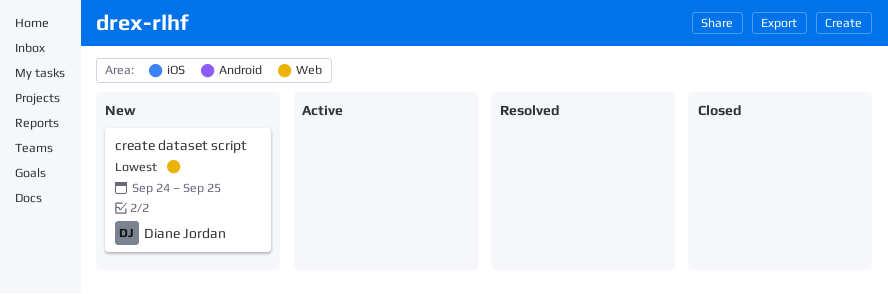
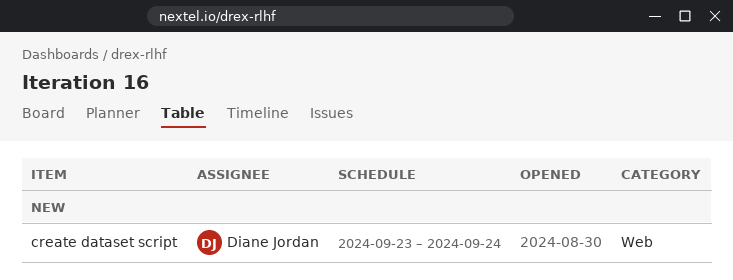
create dataset script, start: Sep 24 -> Sep 23
create dataset script, due: Sep 25 -> Sep 24

